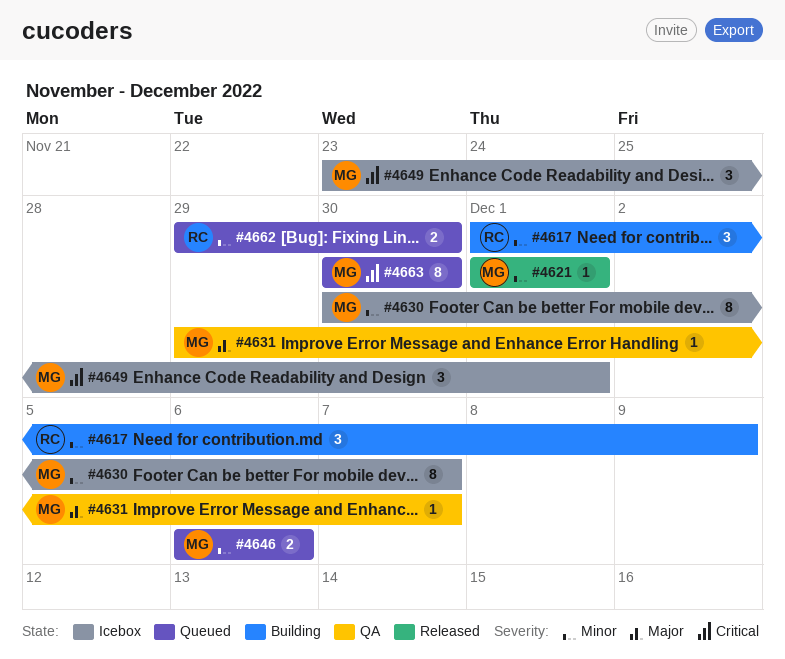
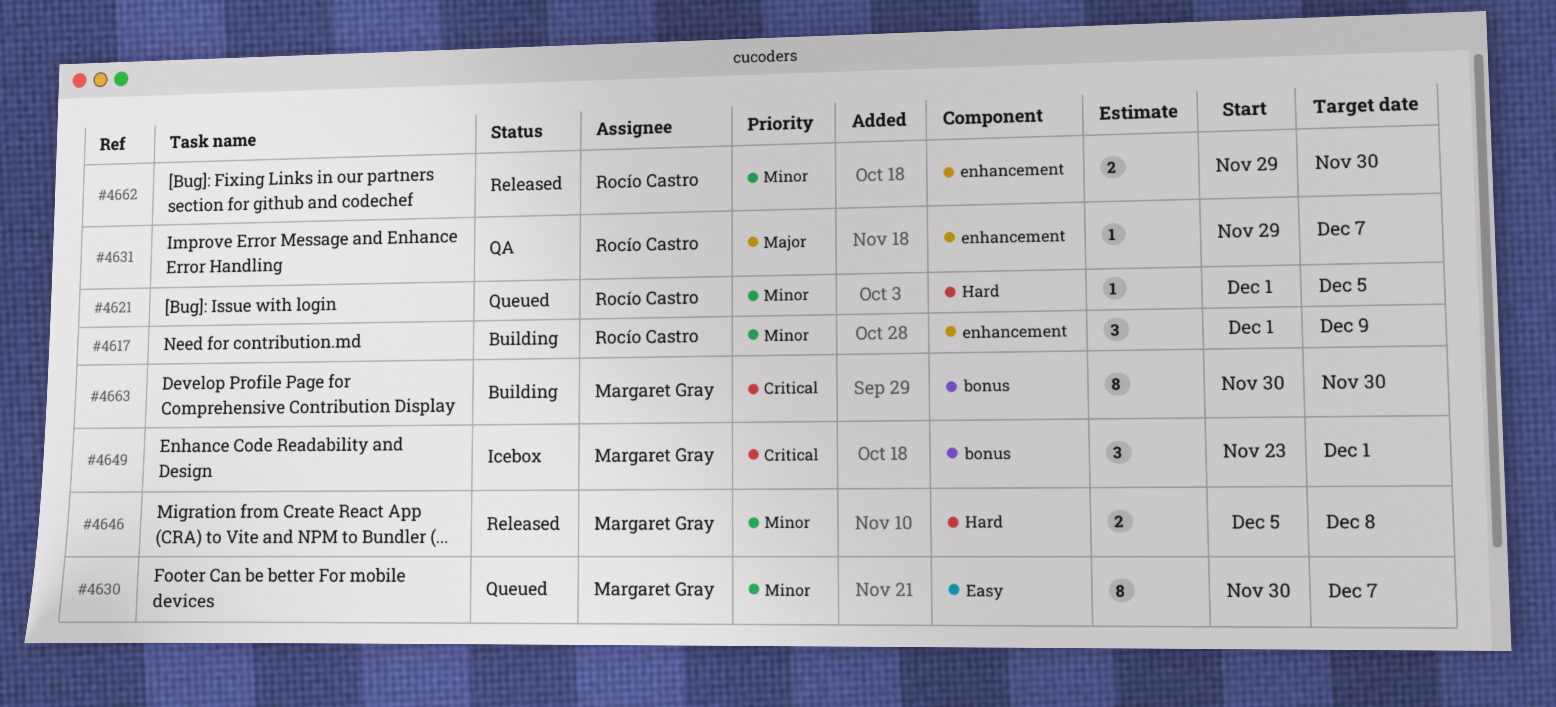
#4621, status: Released -> Queued
#4621, owner: Margaret Gray -> Rocío Castro
#4621, due: Dec 1 -> Dec 5
#4630, status: Icebox -> Queued
#4631, owner: Margaret Gray -> Rocío Castro
#4646, status: Queued -> Released
#4646, start: Dec 6 -> Dec 5
#4646, due: Dec 6 -> Dec 8
#4662, status: Queued -> Released
#4663, status: Queued -> Building

